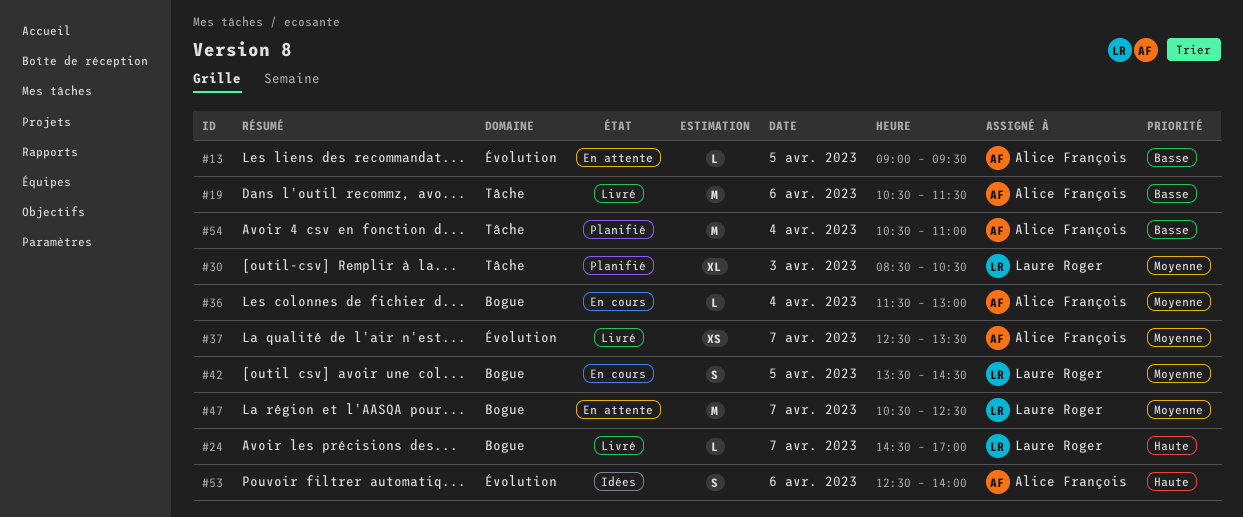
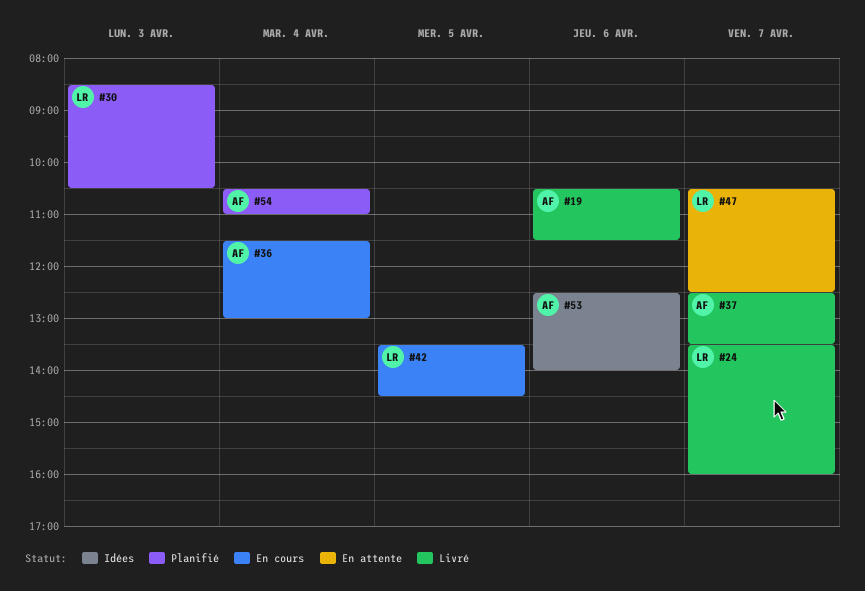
#13: present -> none
#24, begins: 14:30 -> 13:30
#24, ends: 17:00 -> 16:00

